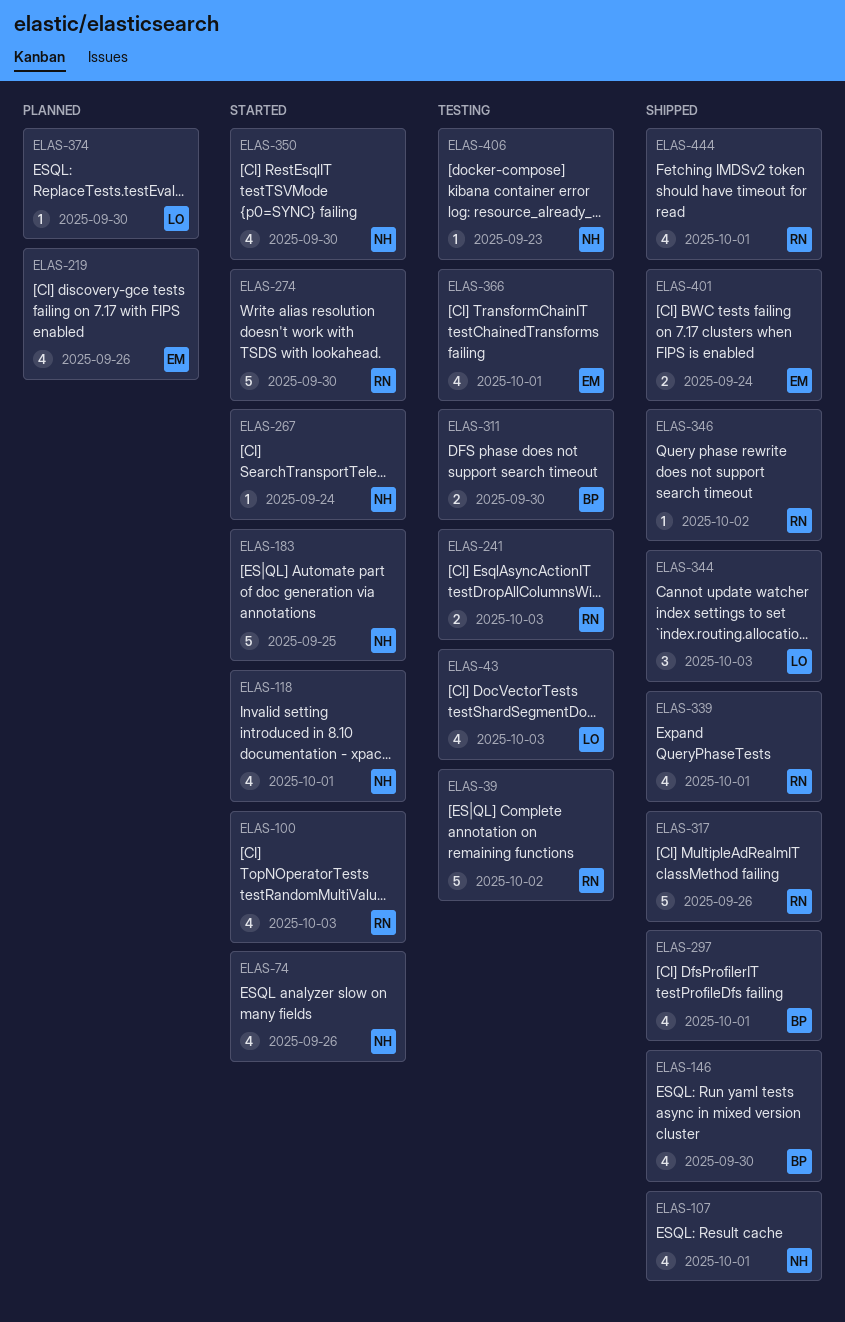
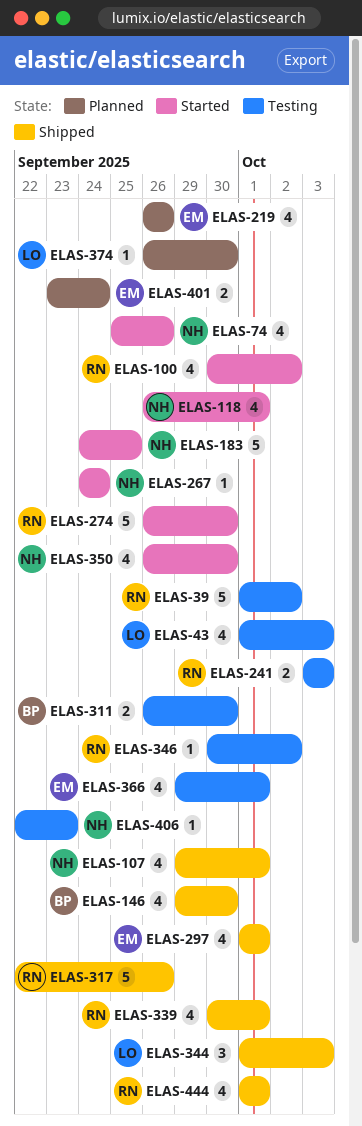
ELAS-100, due: Oct 3 -> Oct 2
ELAS-297, owner: BP -> EM
ELAS-346, status: Shipped -> Testing
ELAS-401, status: Shipped -> Planned

